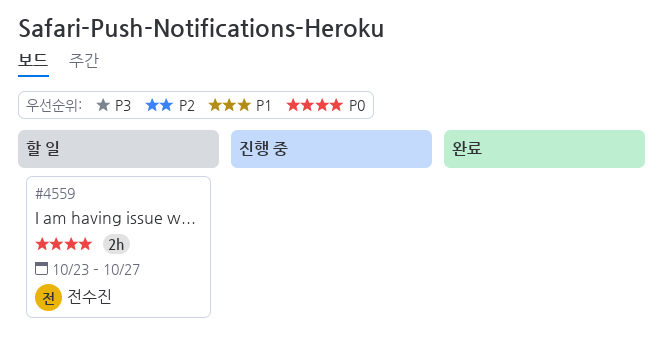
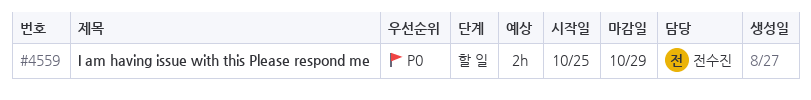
#4559, start: Oct 23 -> Oct 25
#4559, due: Oct 27 -> Oct 29

